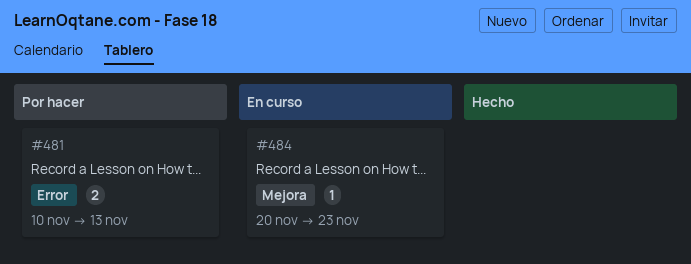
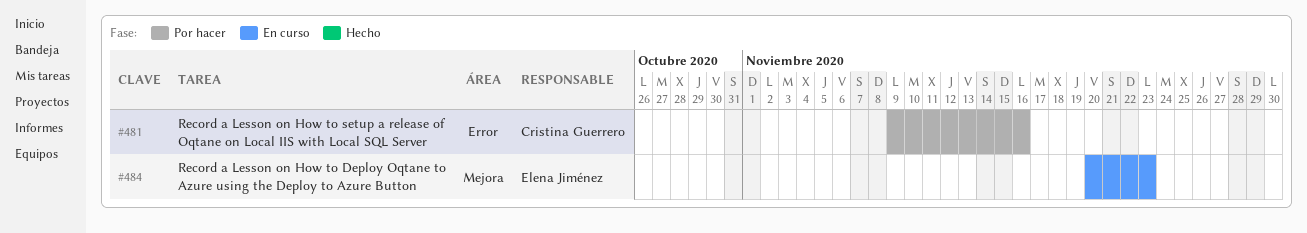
#481, start: Nov 10 -> Nov 9
#481, due: Nov 13 -> Nov 16

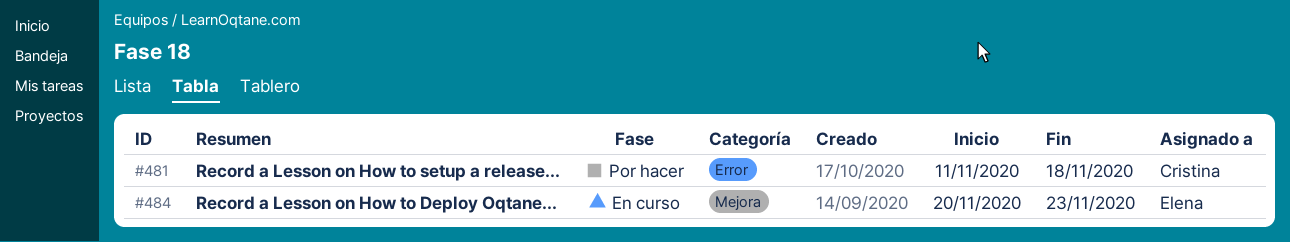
#481, start: Nov 9 -> Nov 11
#481, due: Nov 16 -> Nov 18

